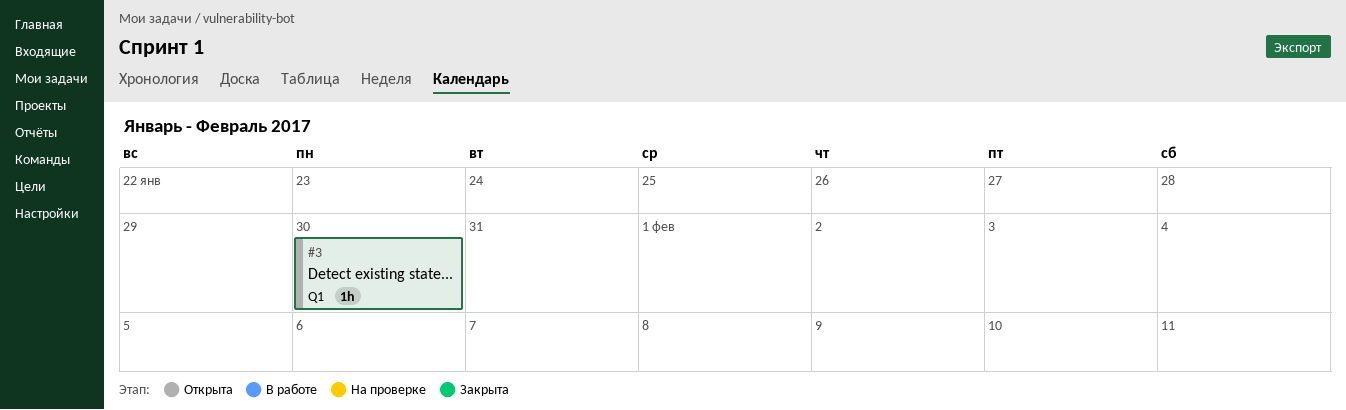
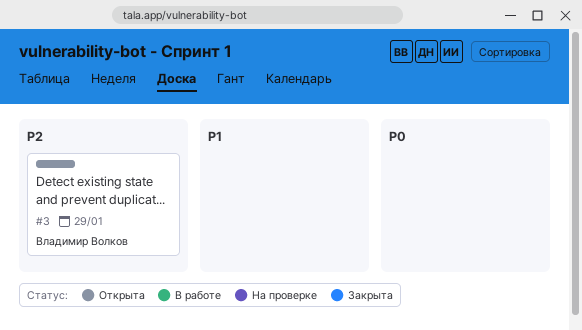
#3, due: Jan 30 -> Jan 29

